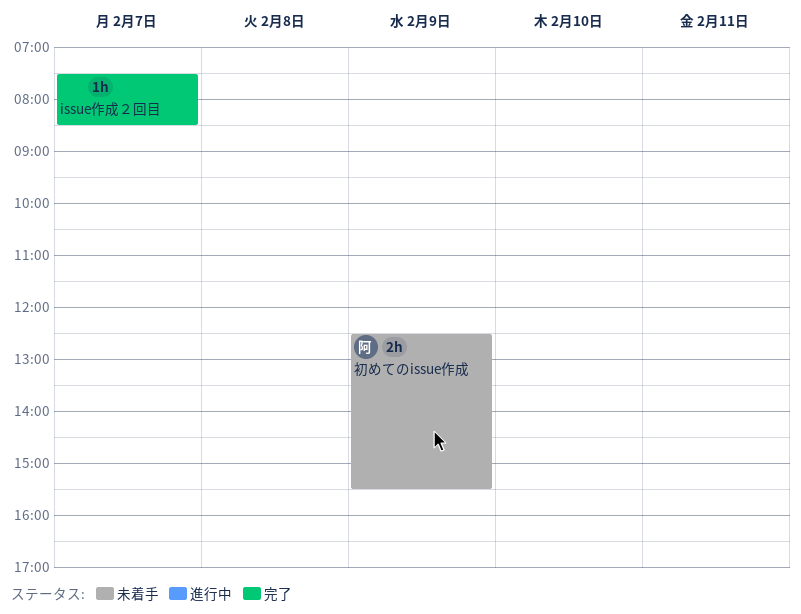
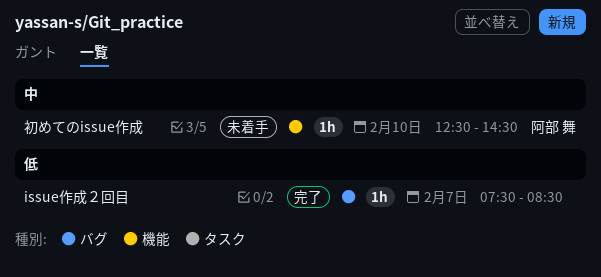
初めてのissue作成, estimate: 2h -> 1h
初めてのissue作成, day: Feb 9 -> Feb 10
初めてのissue作成, ends: 15:30 -> 14:30

